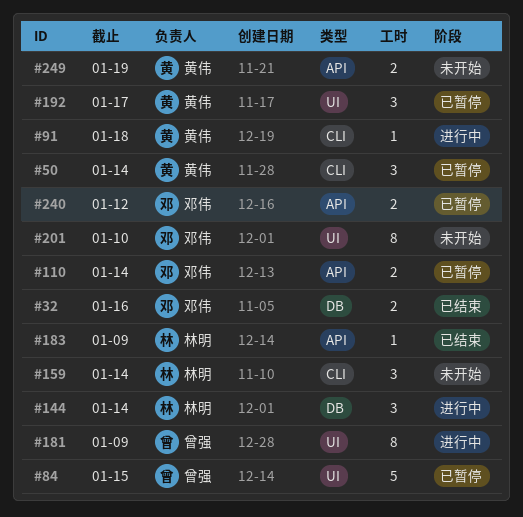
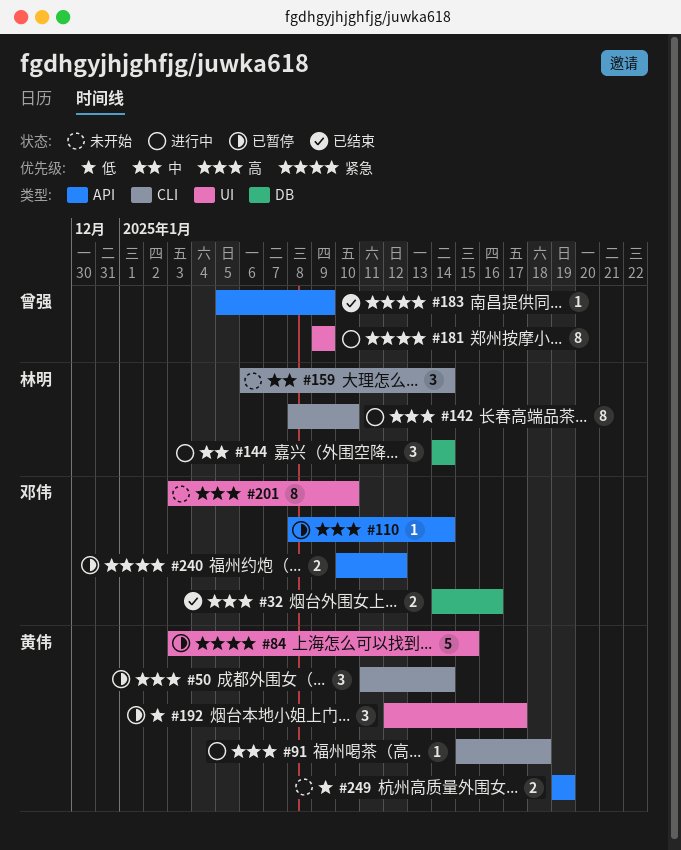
#84, owner: 曾强 -> 黄伟
#110, estimate: 2 -> 1
#142: none -> present
#183, owner: 林明 -> 曾强

